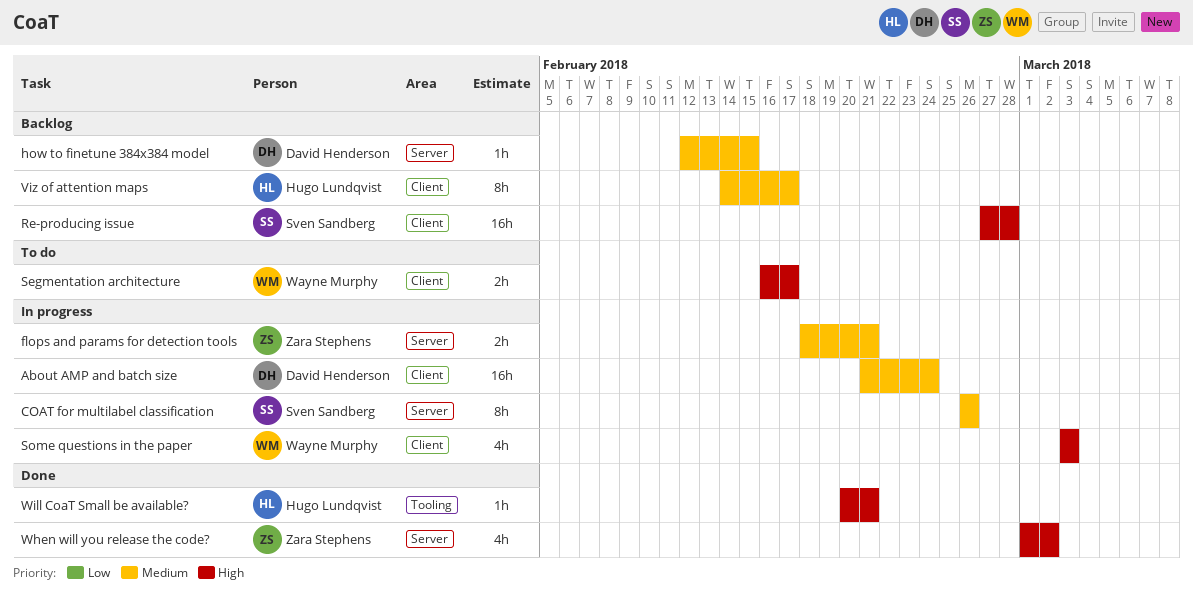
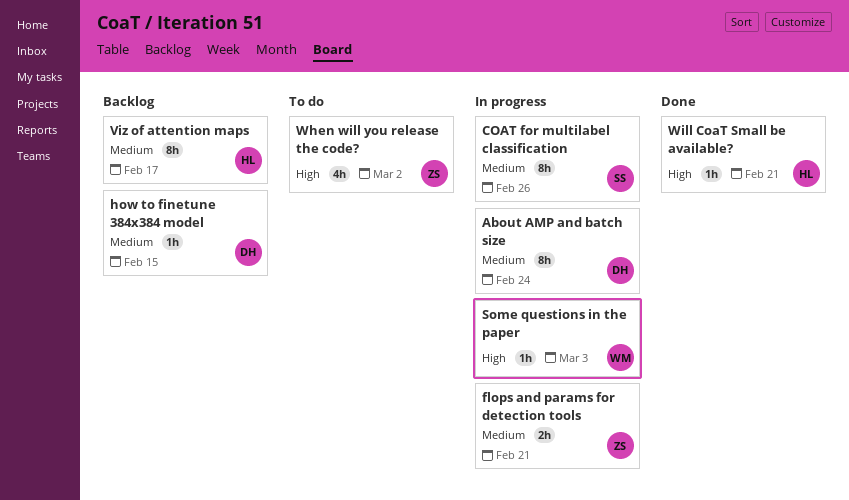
About AMP and batch size, estimate: 16h -> 8h
Re-producing issue: present -> none
Segmentation architecture: present -> none
Some questions in the paper, estimate: 4h -> 1h
When will you release the code?, status: Done -> To do

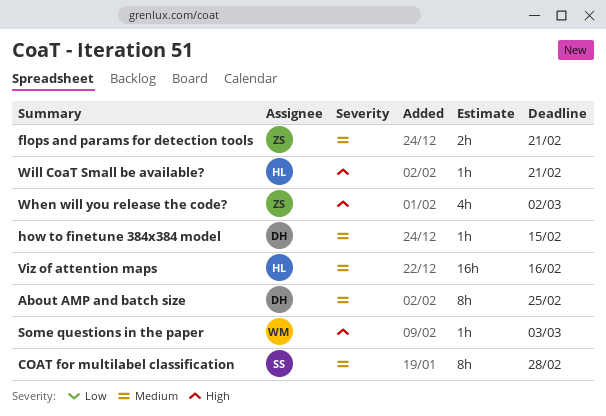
About AMP and batch size, due: Feb 24 -> Feb 25
COAT for multilabel classification, due: Feb 26 -> Feb 28
Viz of attention maps, estimate: 8h -> 16h
Viz of attention maps, due: Feb 17 -> Feb 16

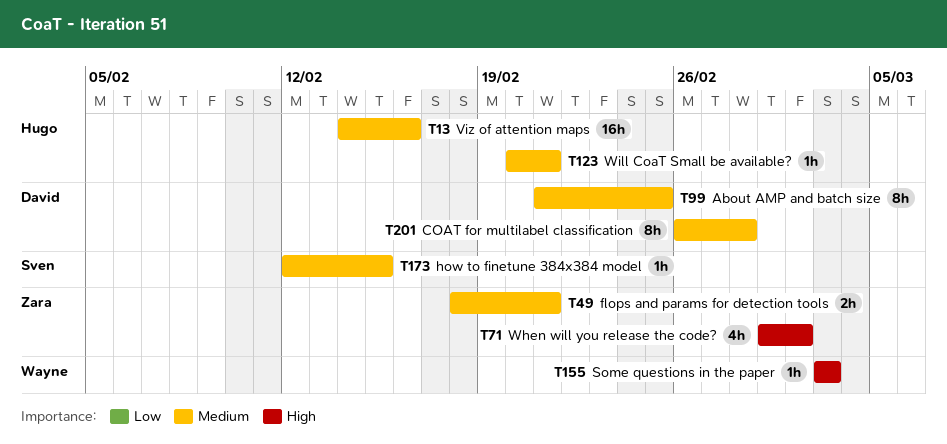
COAT for multilabel classification, owner: Sven -> David
how to finetune 384x384 model, owner: David -> Sven
Will CoaT Small be available?, priority: High -> Medium

